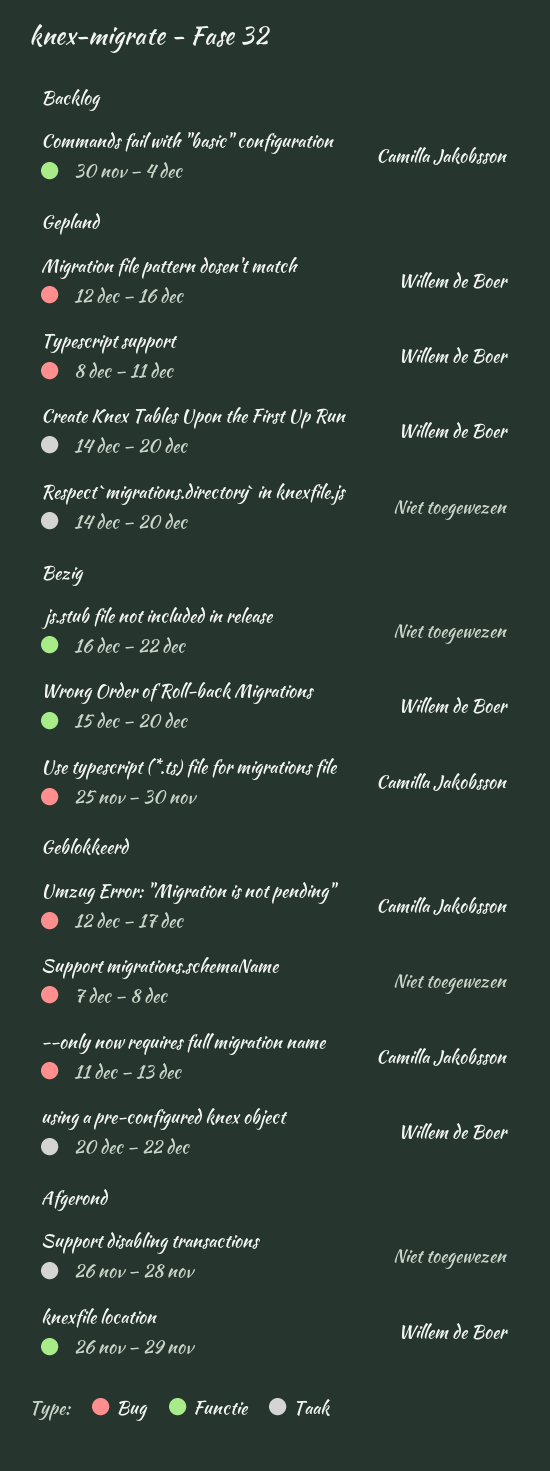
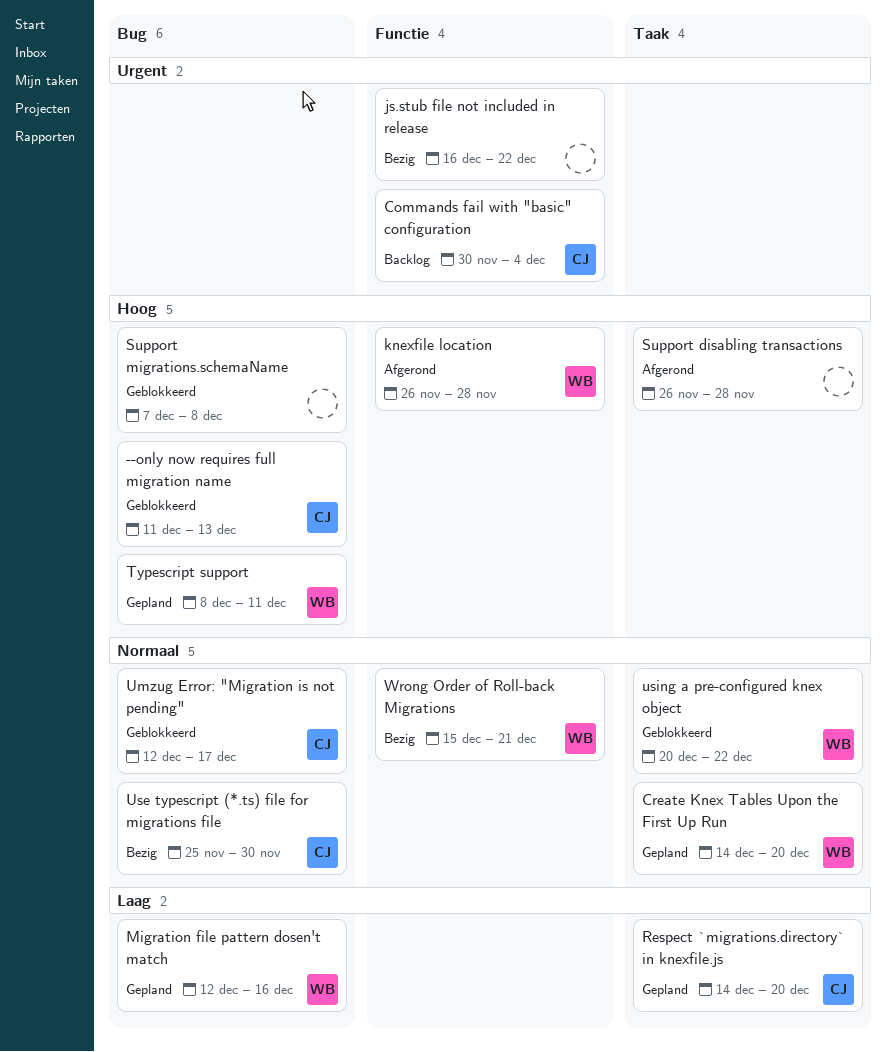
knexfile location, due: Nov 29 -> Nov 28
Respect `migrations.directory` in knexfile.js, owner: none -> Camilla Jakobsson
Wrong Order of Roll-back Migrations, due: Dec 20 -> Dec 21

